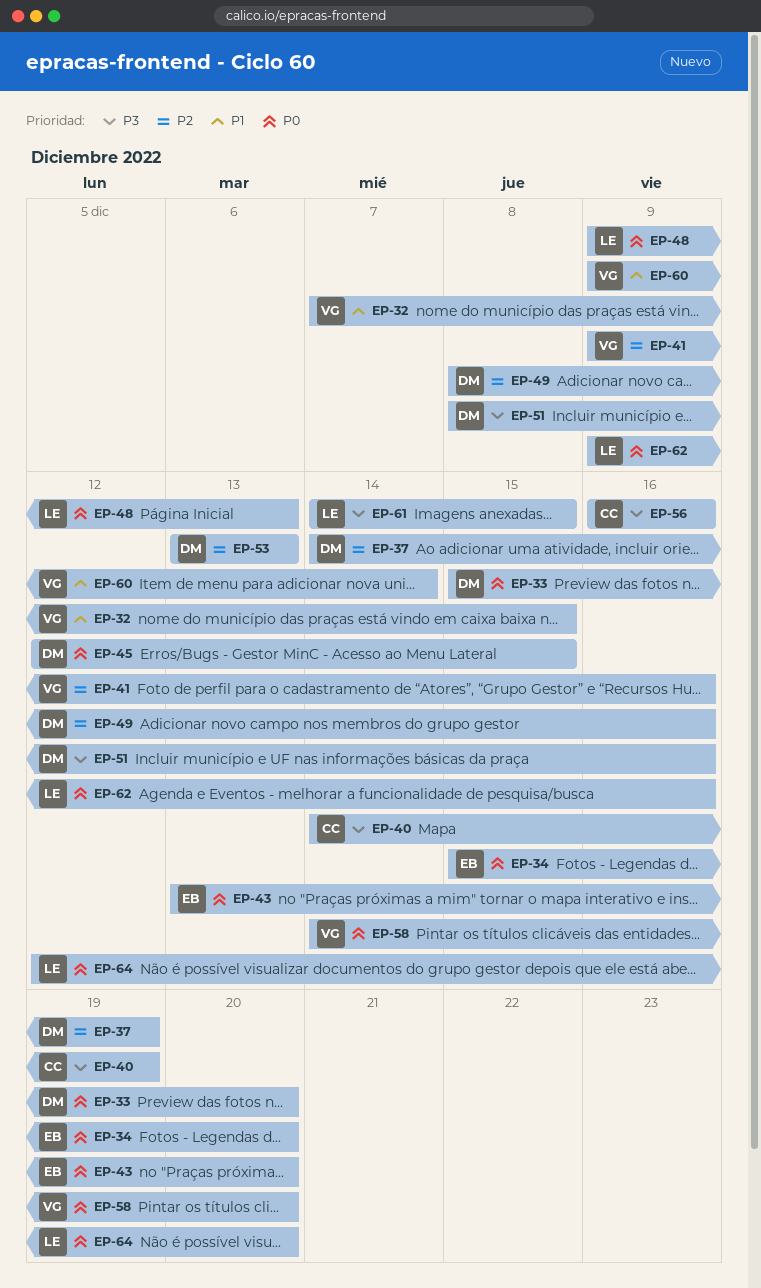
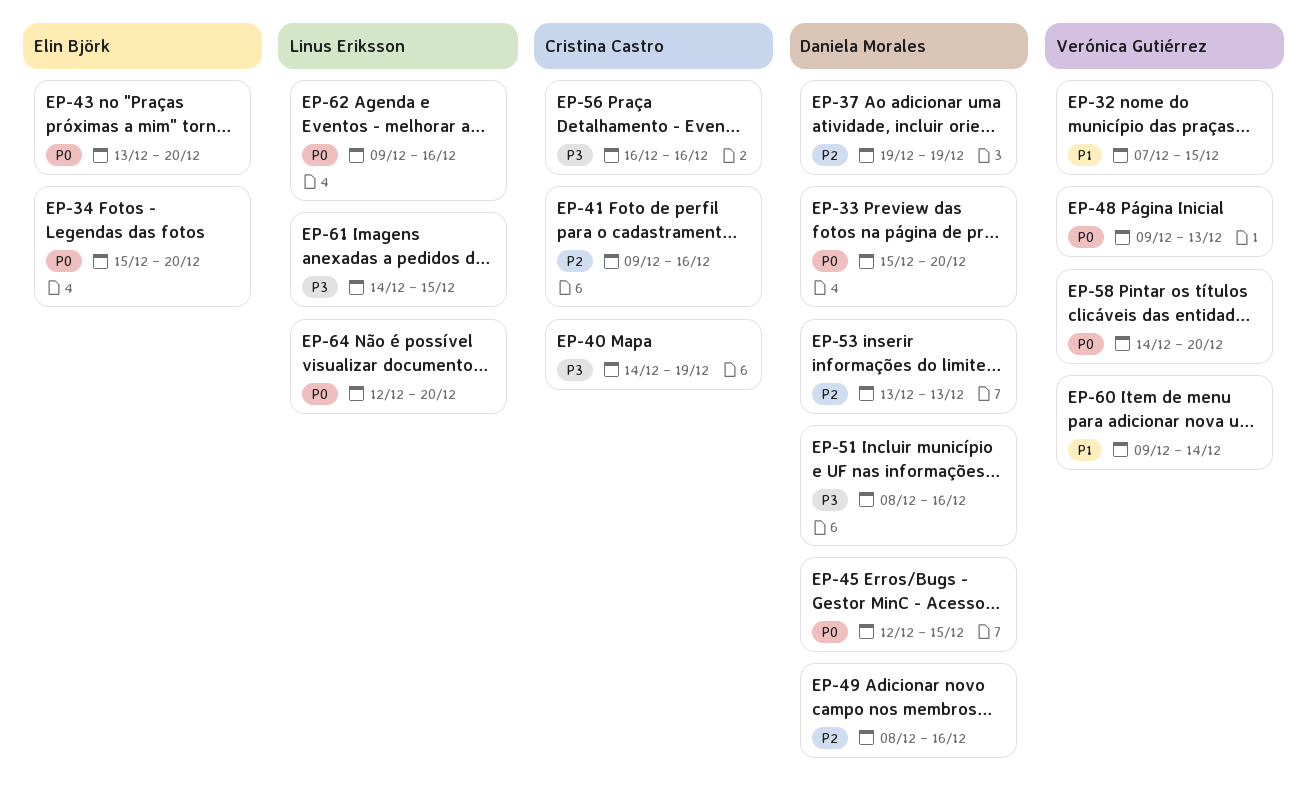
EP-37, start: Dec 14 -> Dec 19
EP-41, owner: Verónica Gutiérrez -> Cristina Castro
EP-48, owner: Linus Eriksson -> Verónica Gutiérrez

